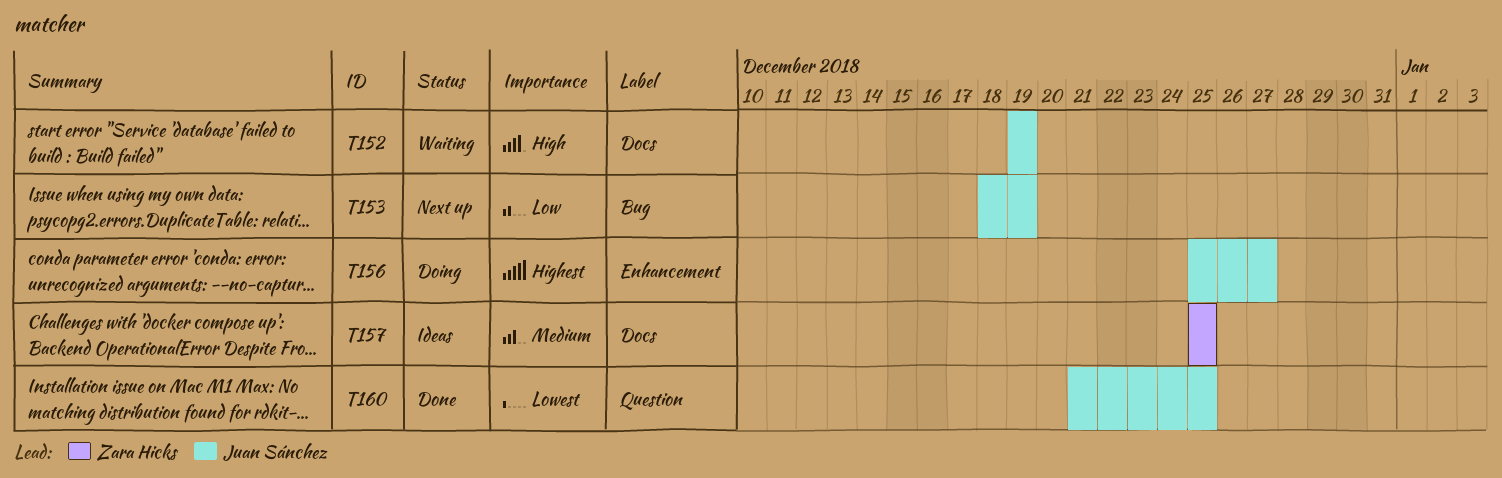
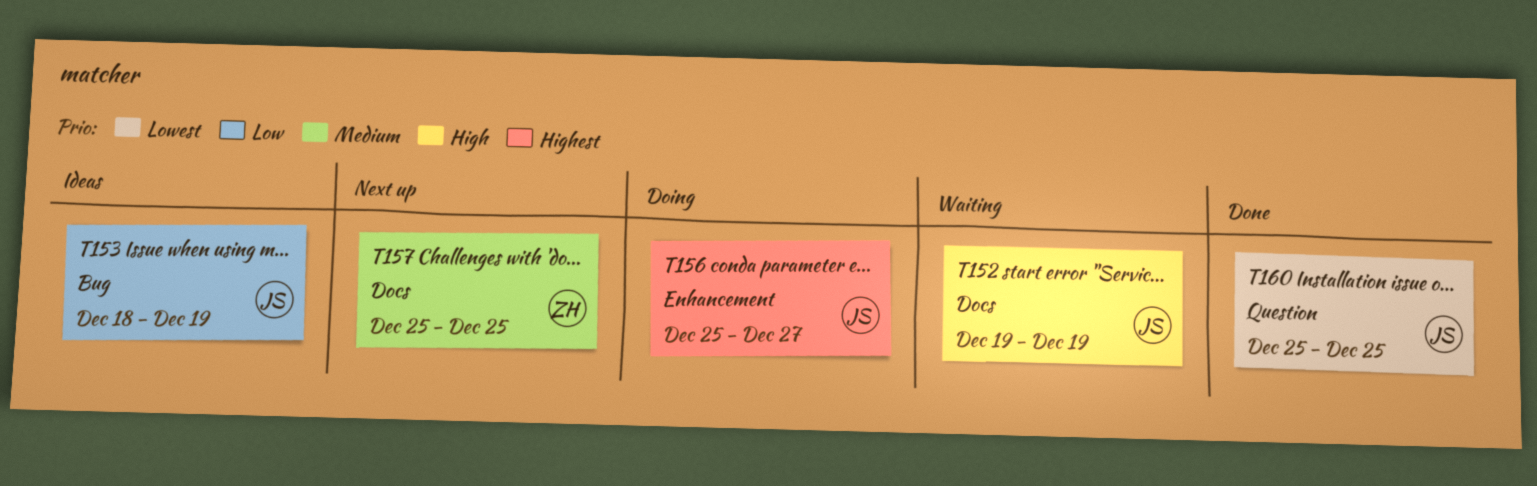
T153, status: Next up -> Ideas
T157, status: Ideas -> Next up
T160, start: Dec 21 -> Dec 25

